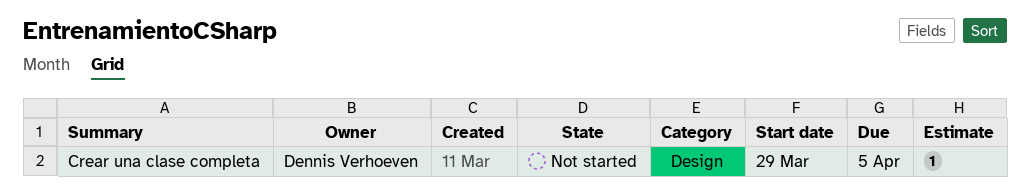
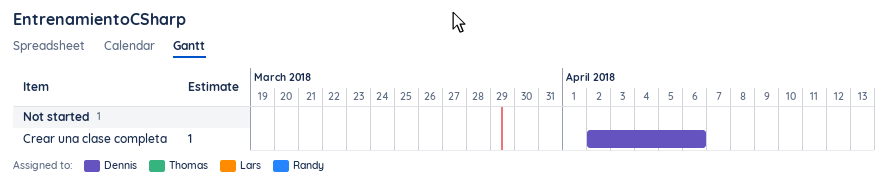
Crear una clase completa, start: Mar 29 -> Apr 2
Crear una clase completa, due: Apr 5 -> Apr 6

